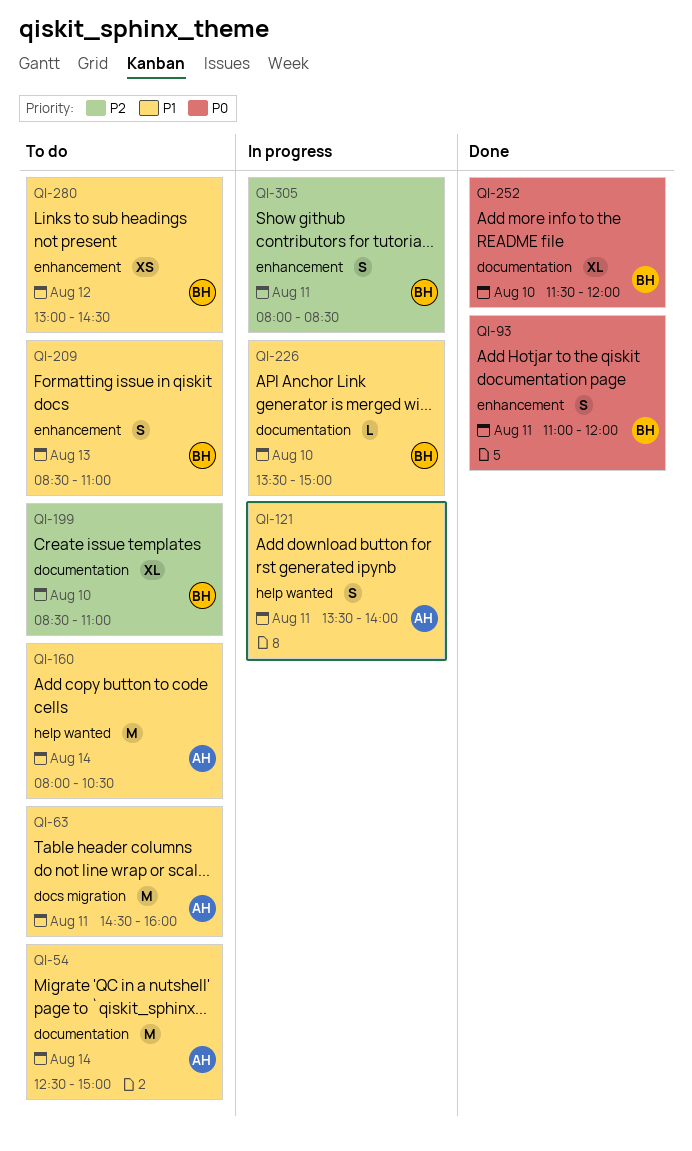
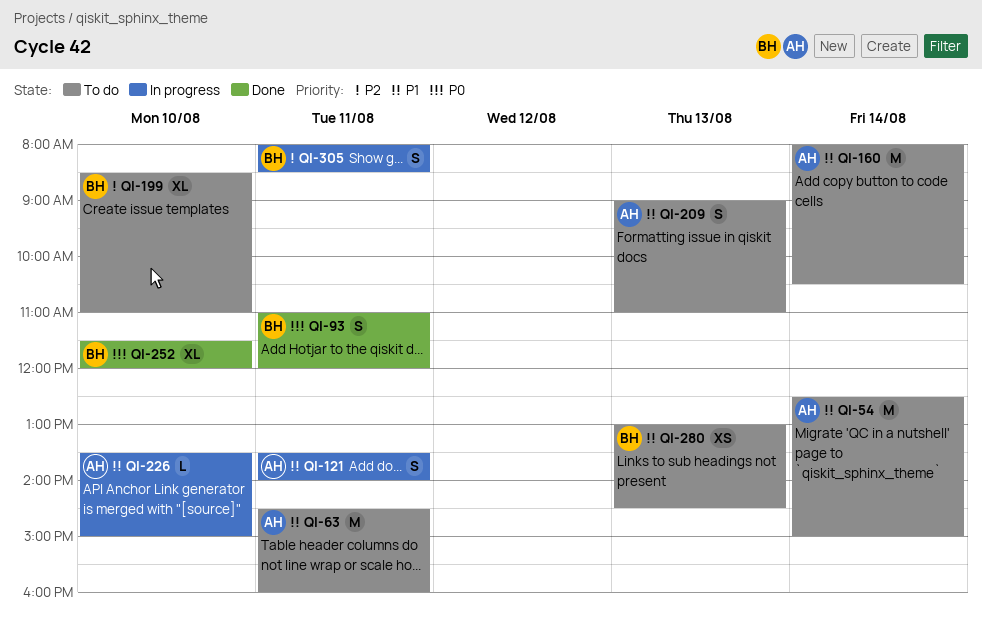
QI-209, owner: BH -> AH
QI-209, begins: 08:30 -> 09:00
QI-226, owner: BH -> AH
QI-280, day: Aug 12 -> Aug 13

